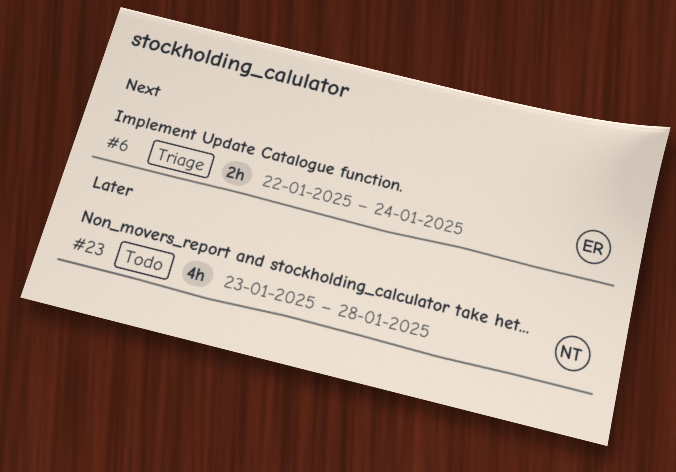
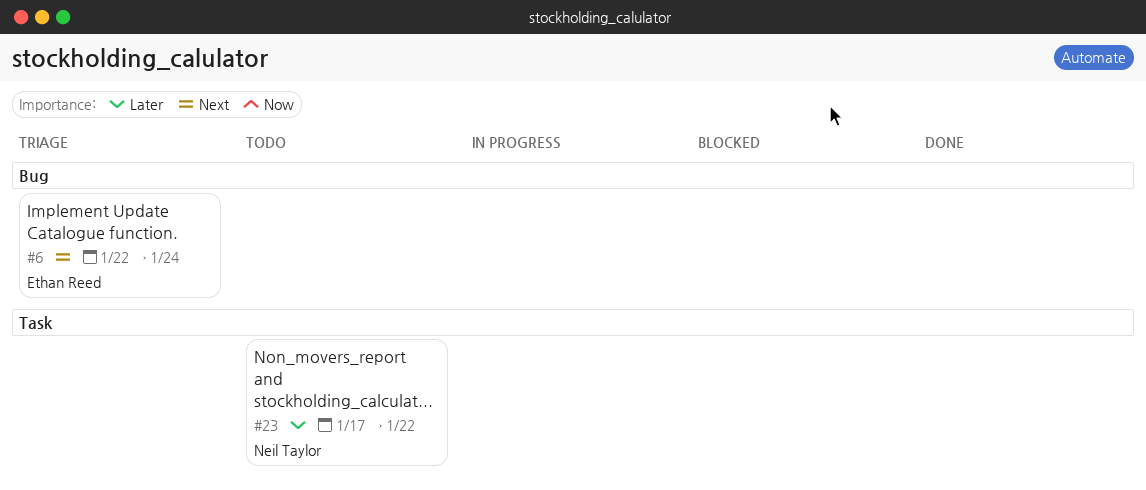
#23, start: Jan 23 -> Jan 17
#23, due: Jan 28 -> Jan 22

